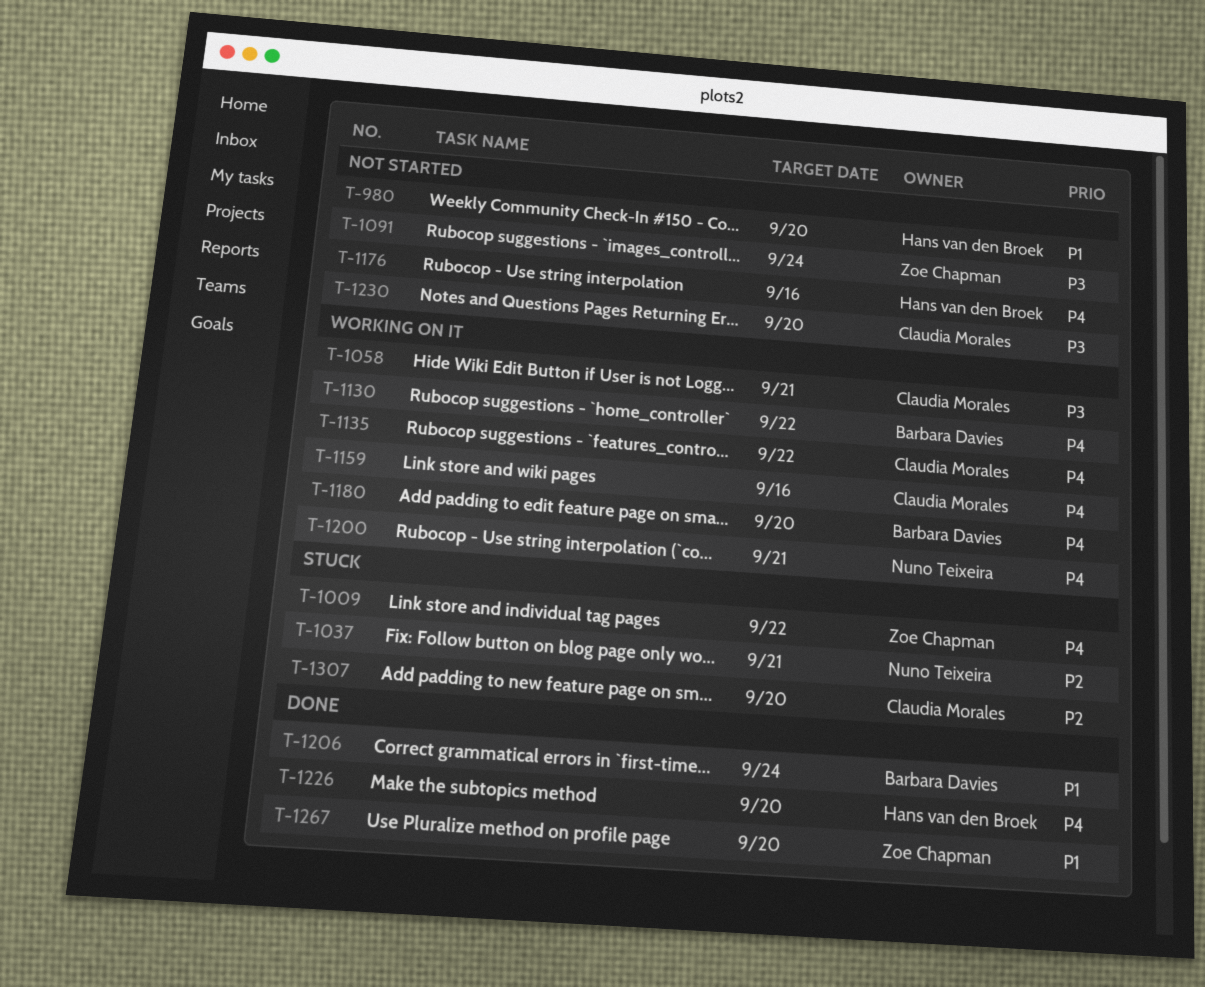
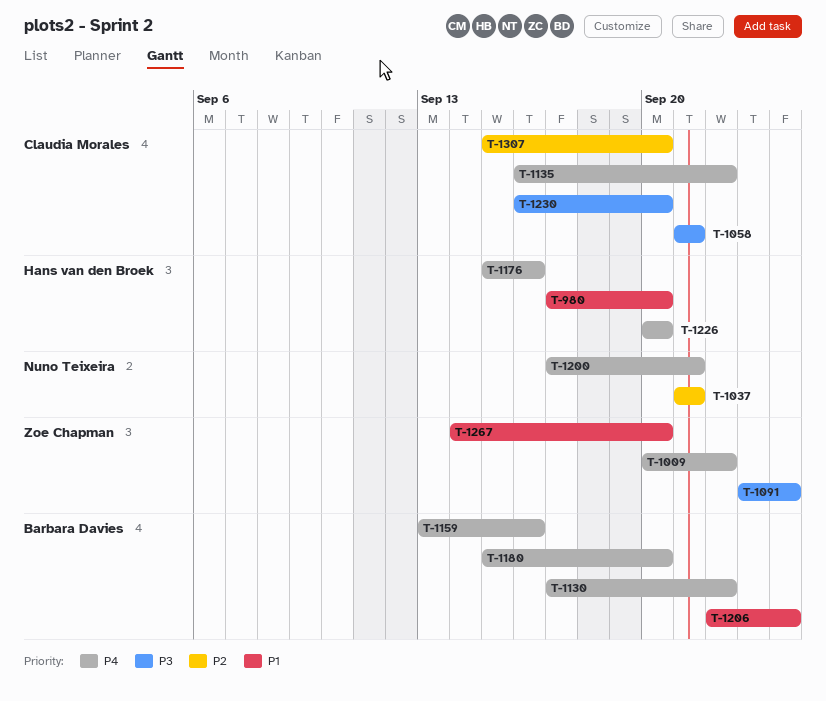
T-1159, owner: Claudia Morales -> Barbara Davies

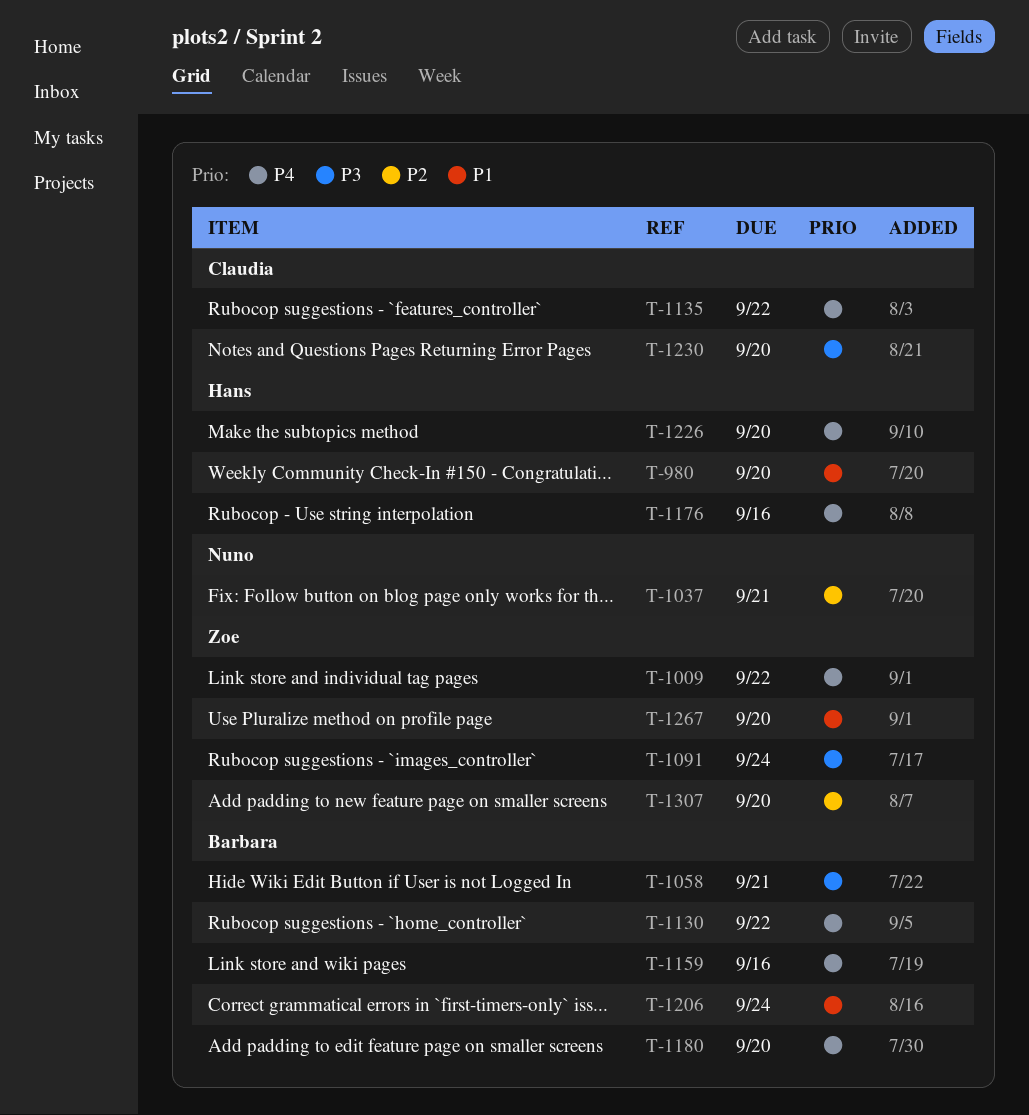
T-1058, owner: Claudia Morales -> Barbara Davies
T-1200: present -> none
T-1307, owner: Claudia Morales -> Zoe Chapman

